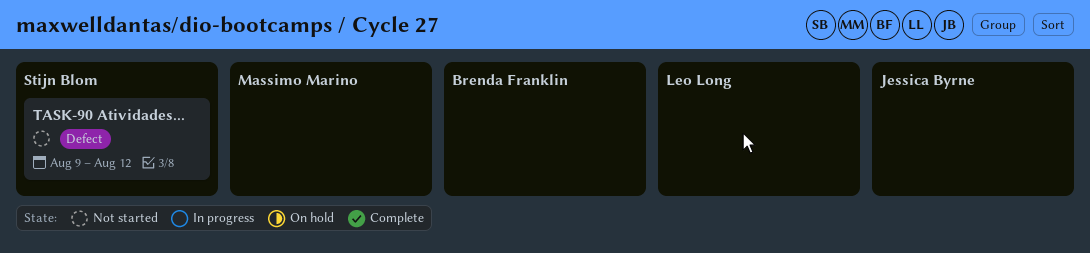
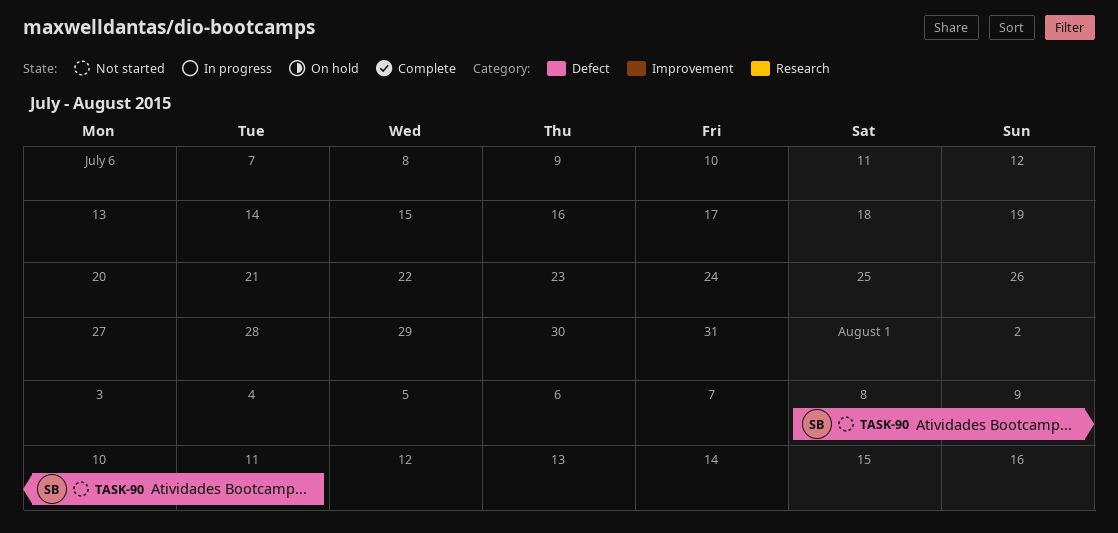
TASK-90, start: Aug 9 -> Aug 8
TASK-90, due: Aug 12 -> Aug 11

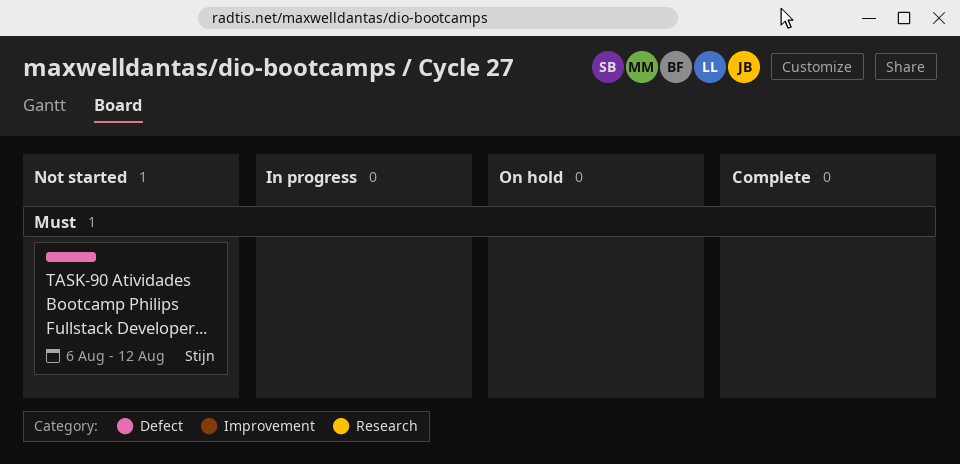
TASK-90, start: Aug 8 -> Aug 6
TASK-90, due: Aug 11 -> Aug 12

